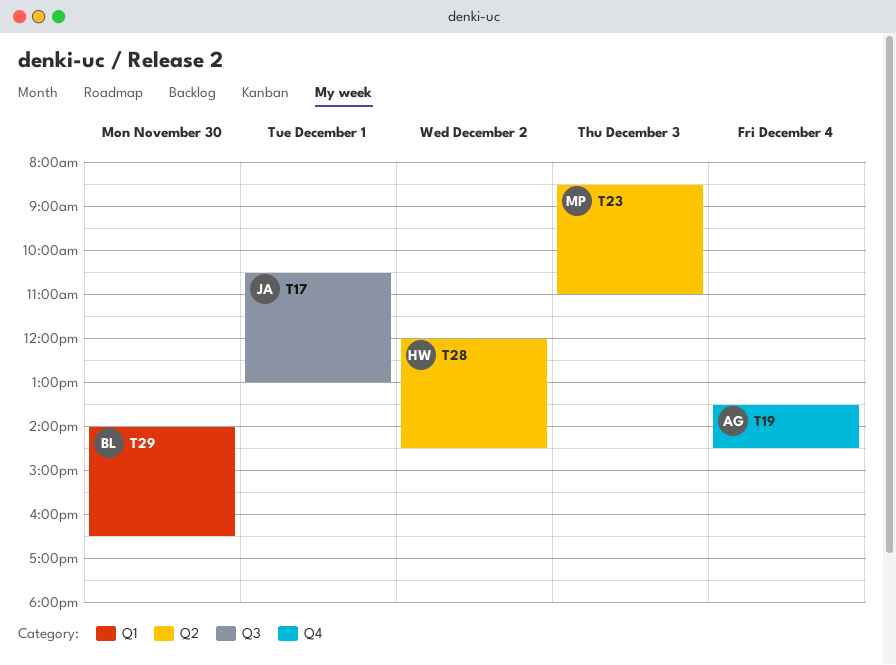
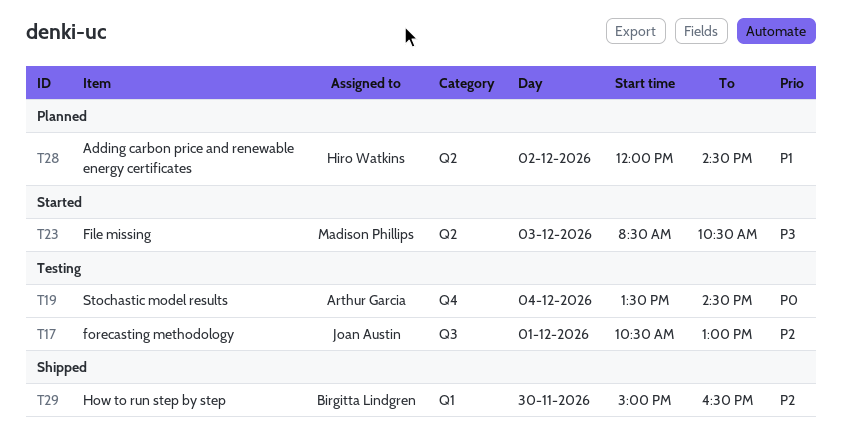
T23, ends: 11:00 -> 10:30
T29, begins: 14:00 -> 15:00

